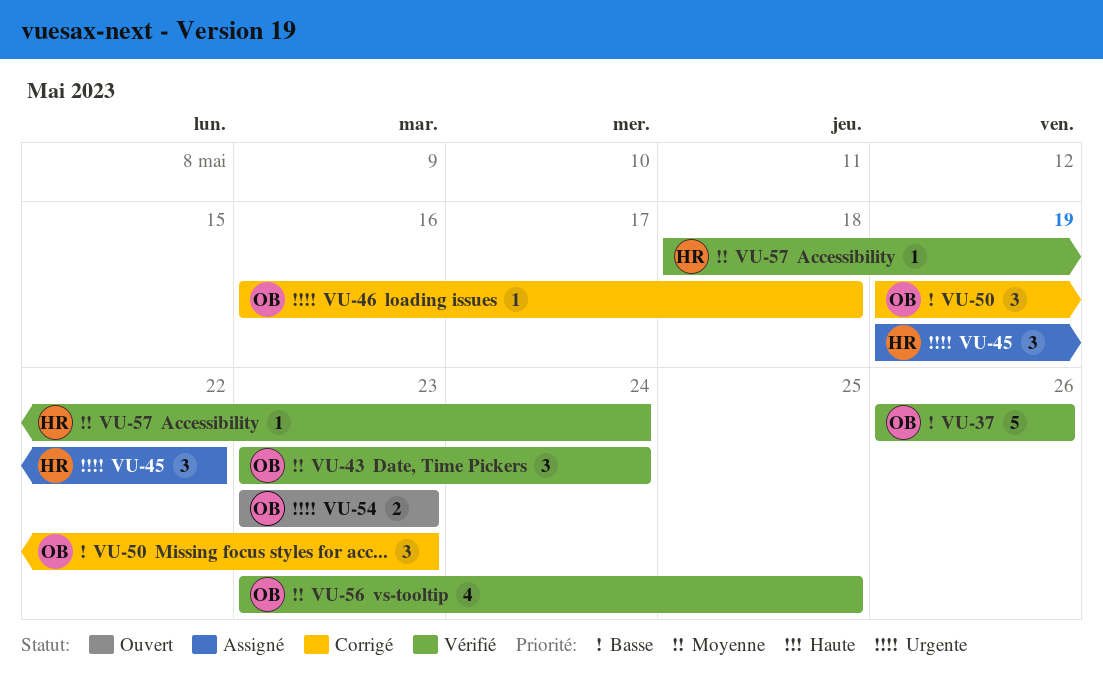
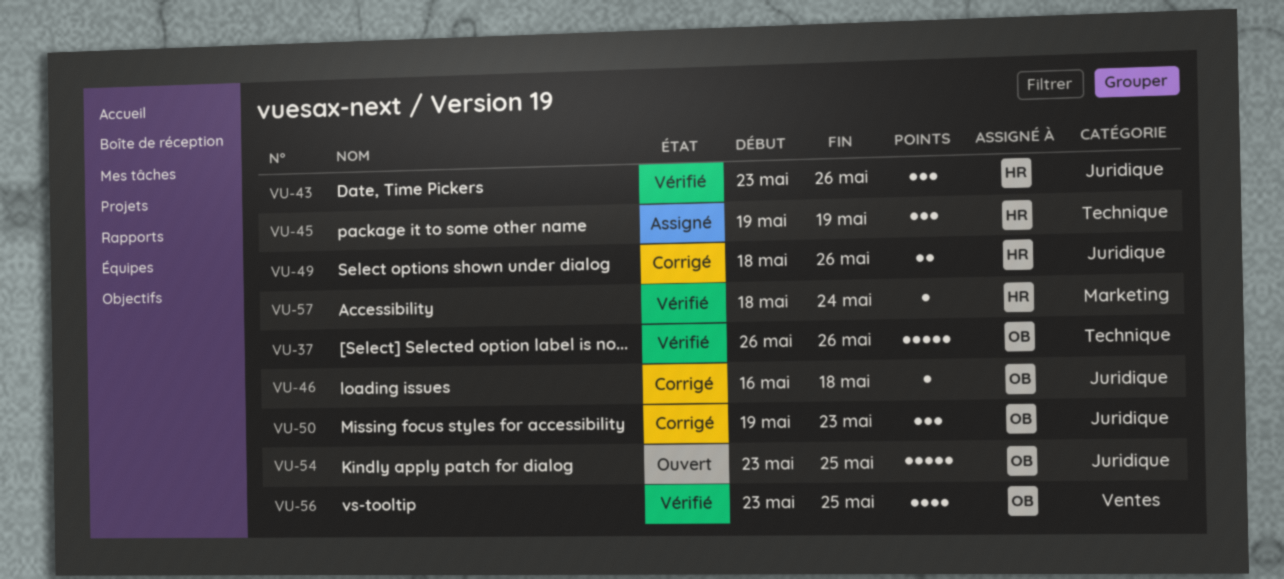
VU-43, owner: OB -> HR
VU-43, due: May 24 -> May 26
VU-45, due: May 22 -> May 19
VU-49: none -> present
VU-54, estimate: 2 -> 5
VU-54, due: May 23 -> May 25

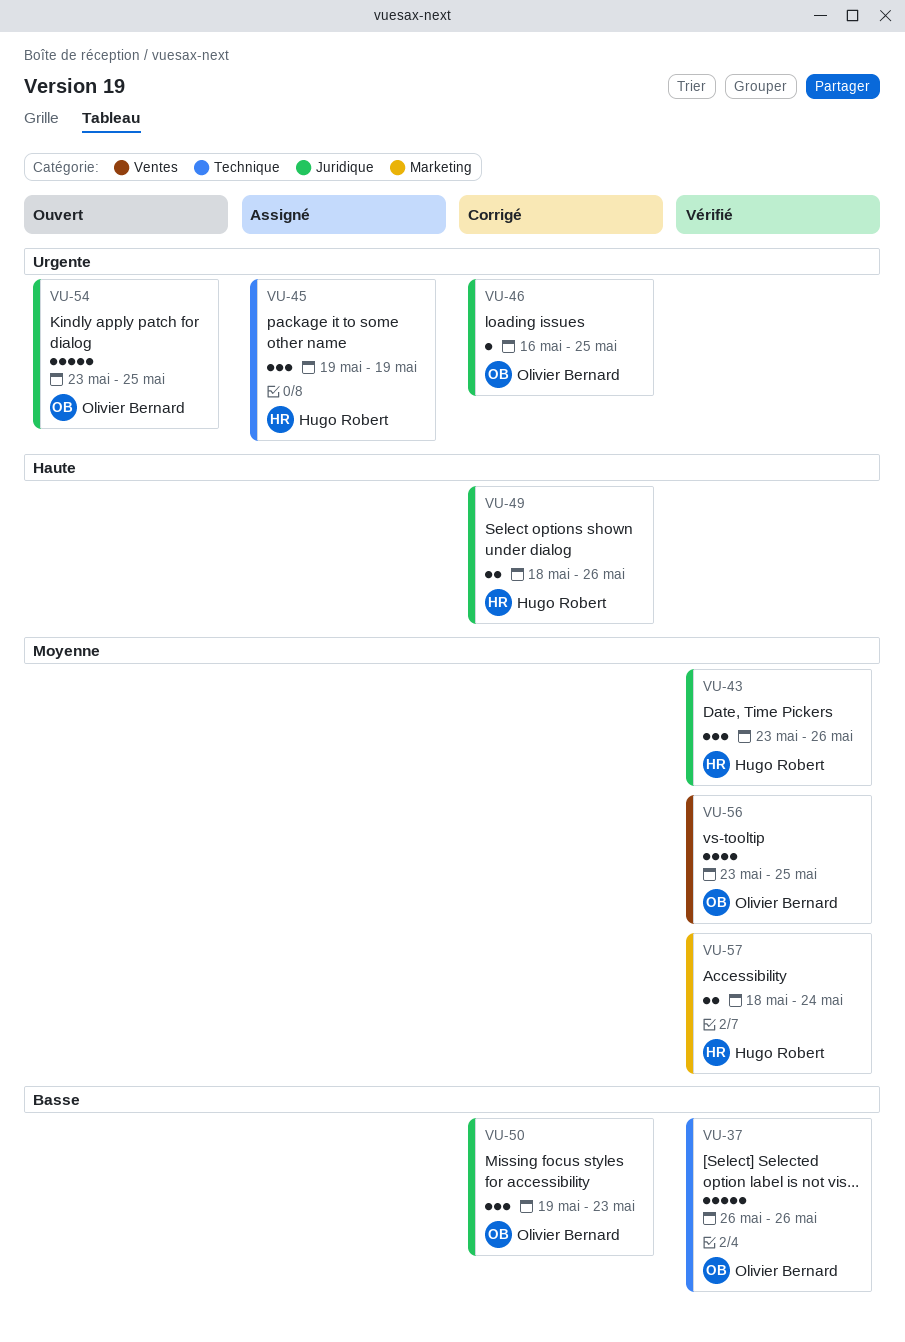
VU-46, due: May 18 -> May 25
VU-57, estimate: 1 -> 2

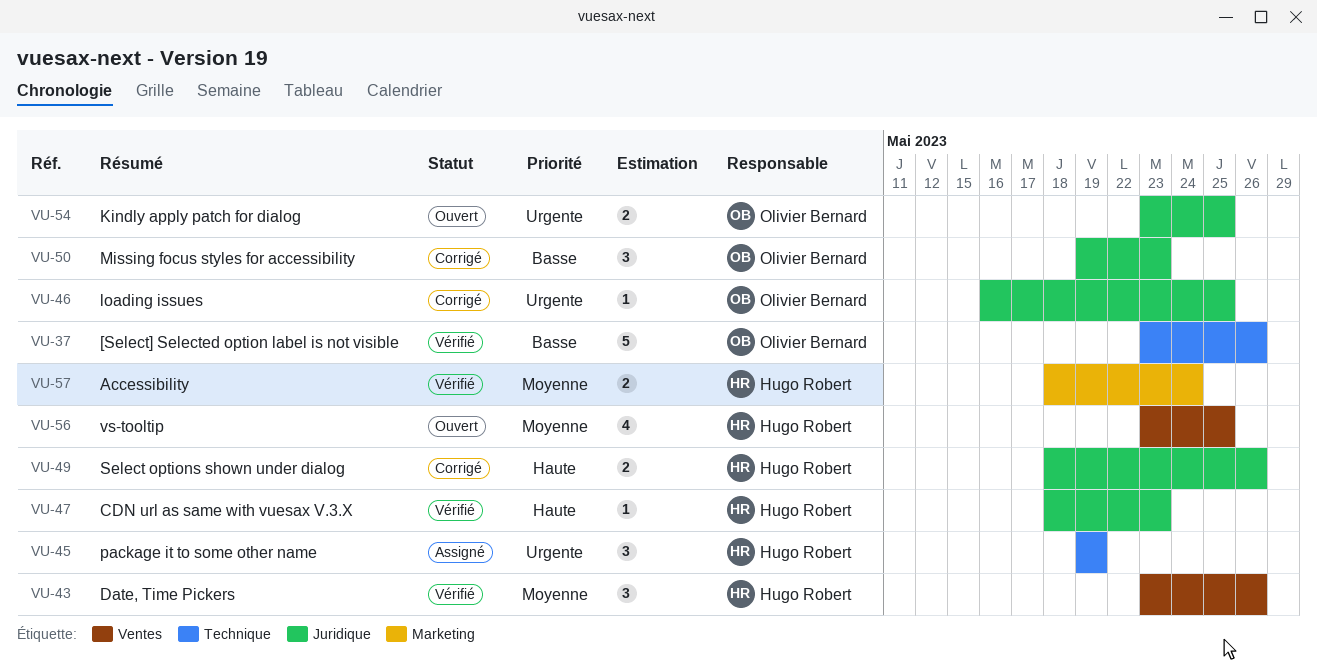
VU-37, start: May 26 -> May 23
VU-43, label: Juridique -> Ventes
VU-47: none -> present
VU-54, estimate: 5 -> 2
VU-56, status: Vérifié -> Ouvert
VU-56, owner: Olivier Bernard -> Hugo Robert

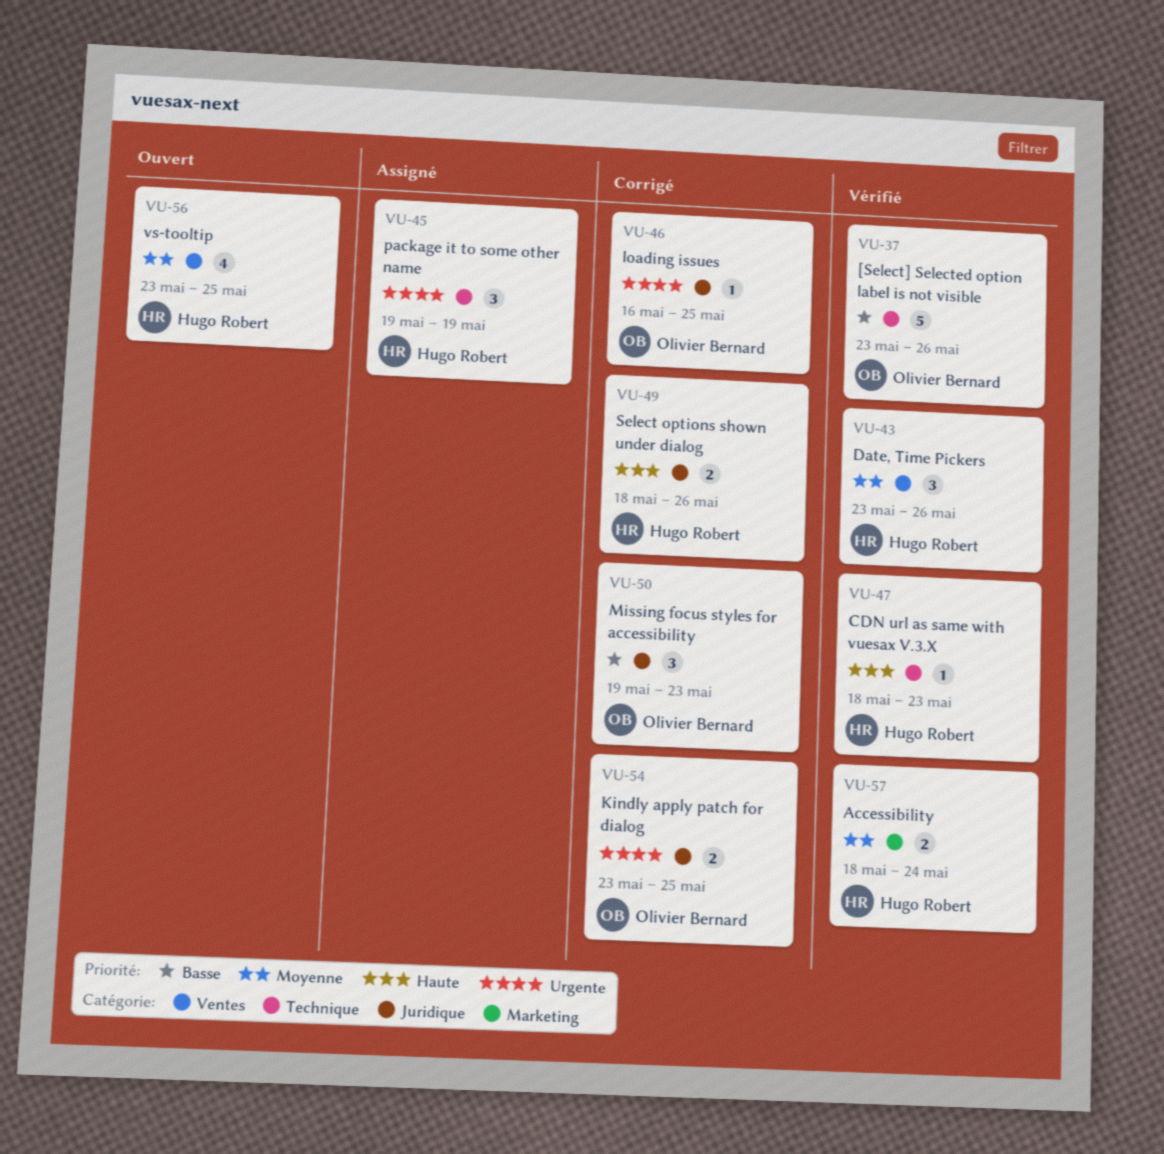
VU-47, label: Juridique -> Technique
VU-54, status: Ouvert -> Corrigé

